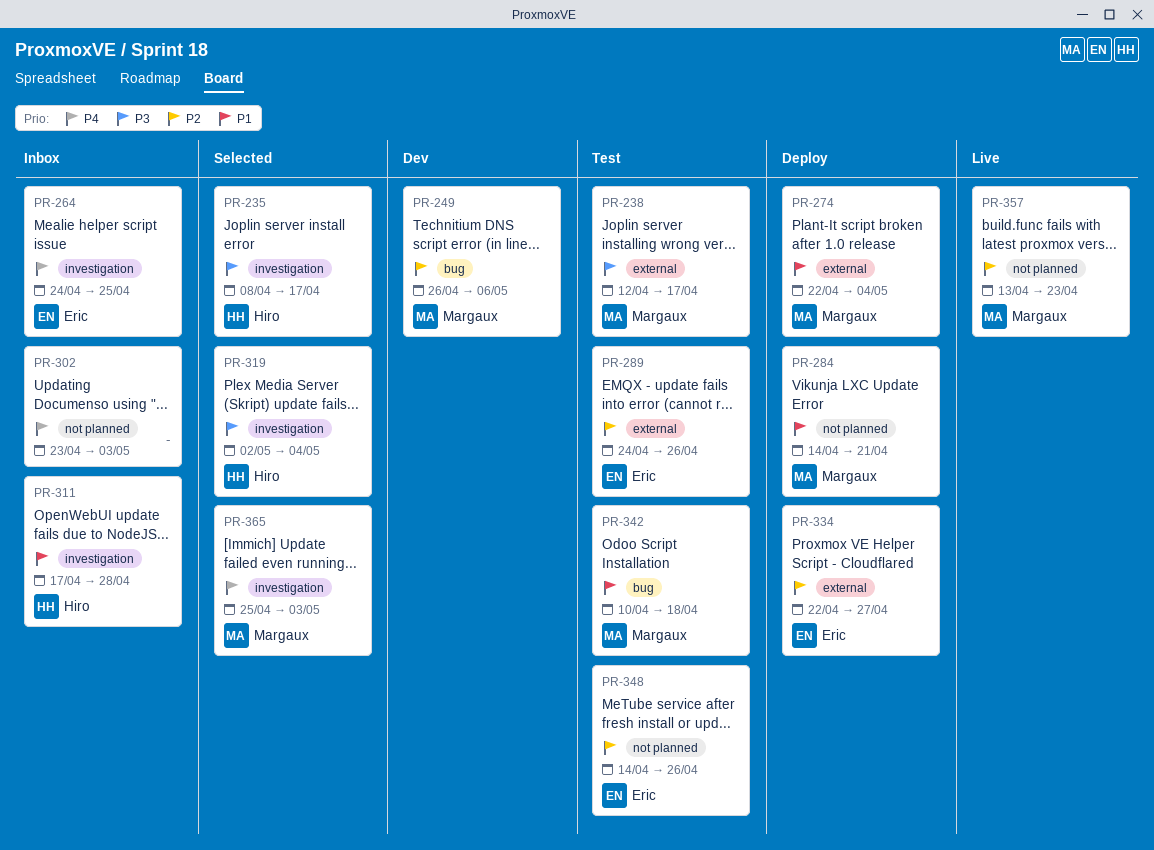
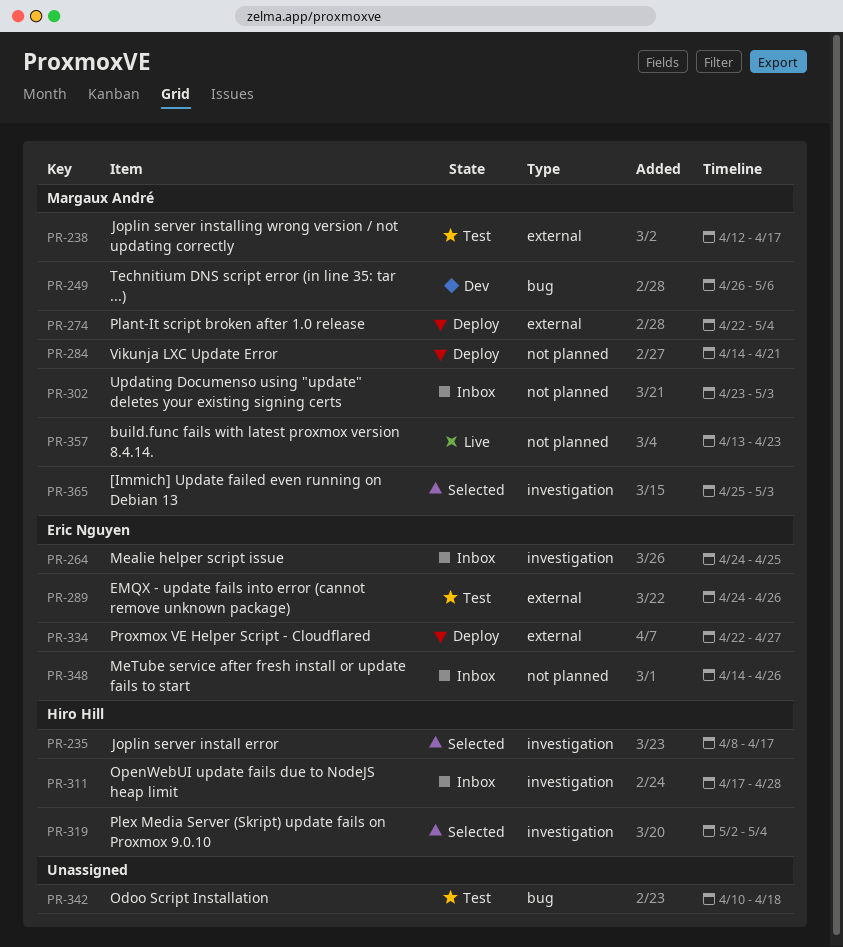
PR-302, owner: none -> Margaux André
PR-342, owner: Margaux André -> none
PR-348, status: Test -> Inbox

